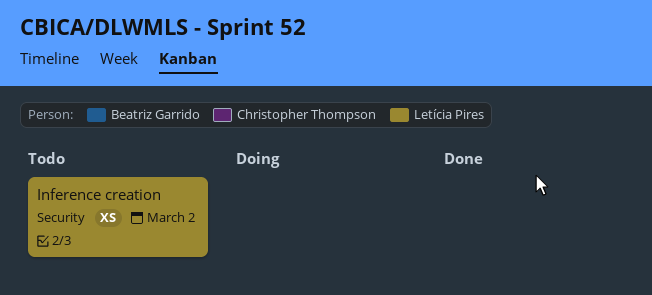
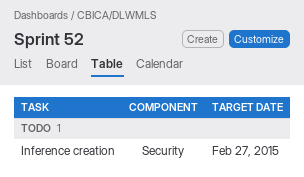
Inference creation, due: Mar 2 -> Feb 27

